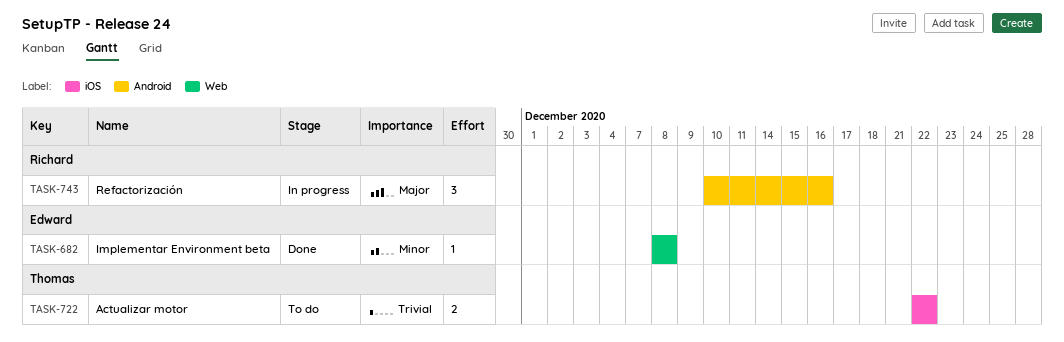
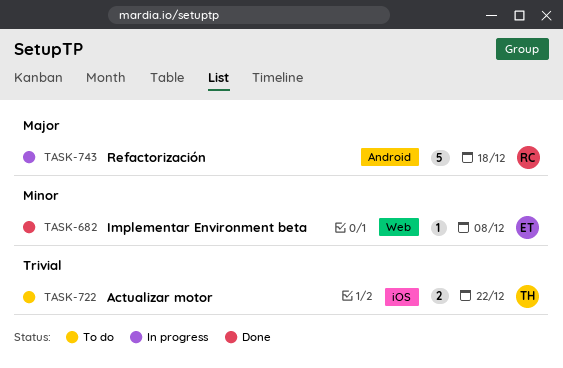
TASK-743, estimate: 3 -> 5
TASK-743, due: Dec 16 -> Dec 18

